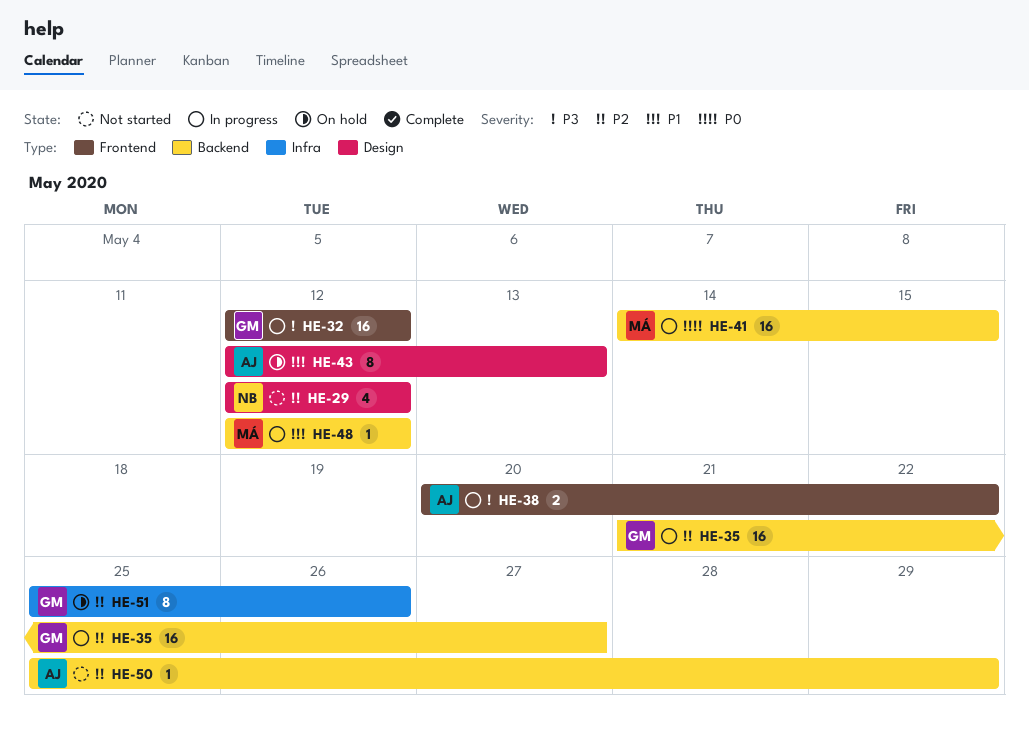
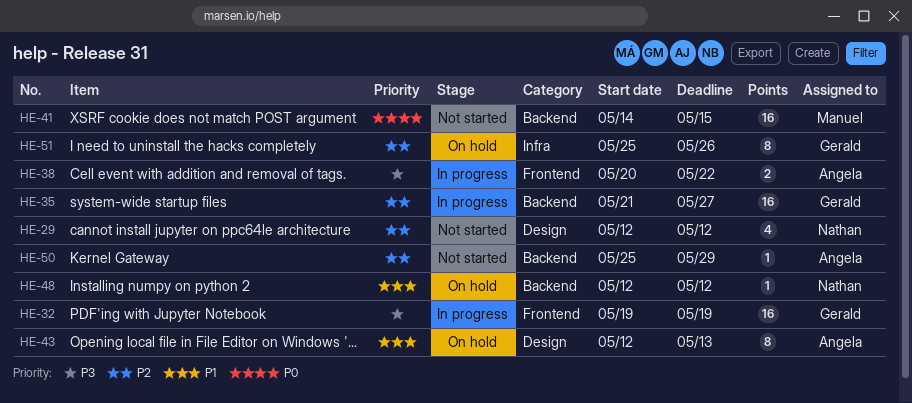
HE-32, start: May 12 -> May 19
HE-32, due: May 12 -> May 19
HE-41, status: In progress -> Not started
HE-48, status: In progress -> On hold
HE-48, owner: Manuel -> Nathan

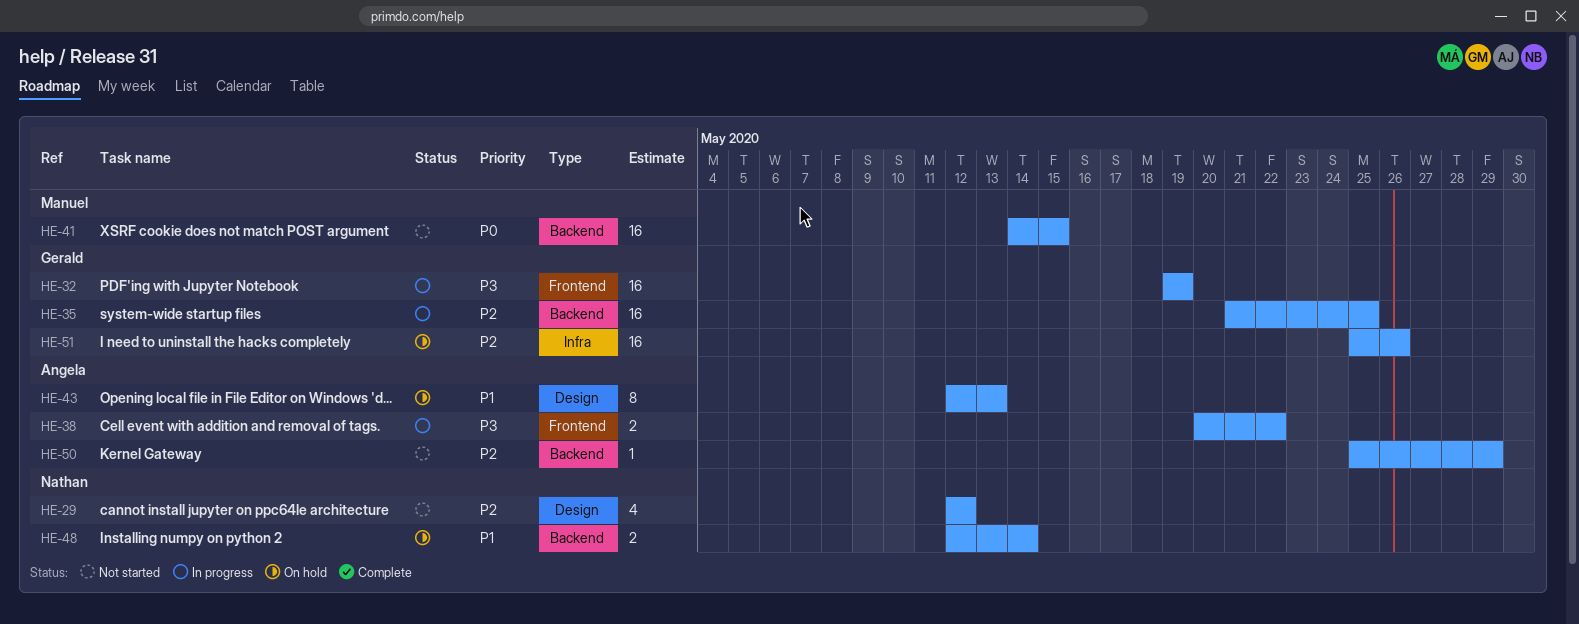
HE-35, due: May 27 -> May 25
HE-48, estimate: 1 -> 2
HE-48, due: May 12 -> May 14
HE-51, estimate: 8 -> 16

